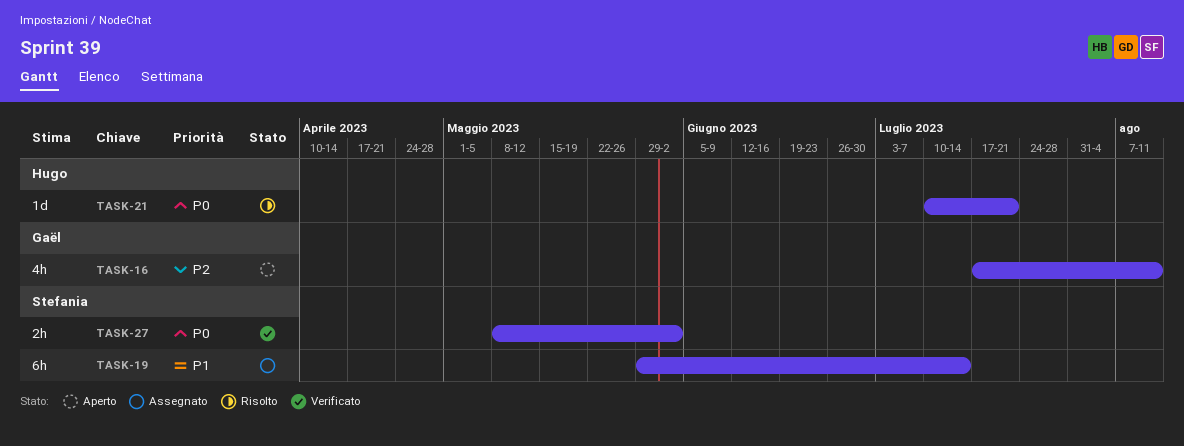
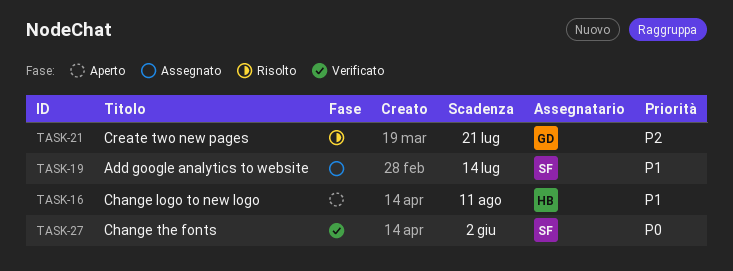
TASK-16, owner: Gaël -> Hugo
TASK-16, priority: P2 -> P1
TASK-21, owner: Hugo -> Gaël
TASK-21, priority: P0 -> P2

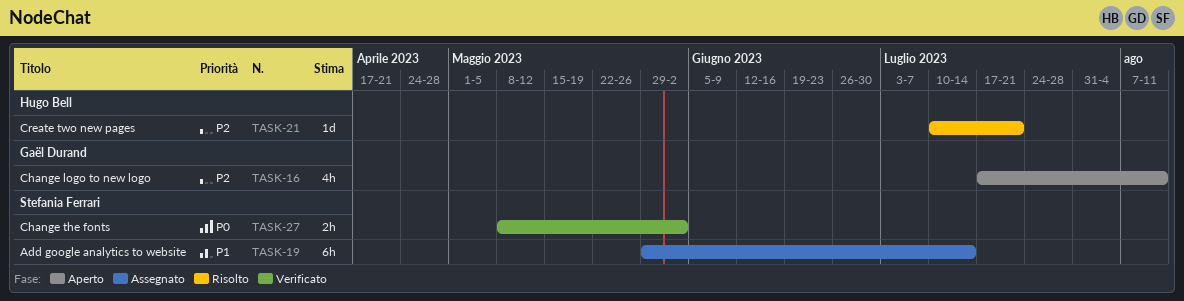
TASK-16, owner: Hugo Bell -> Gaël Durand
TASK-16, priority: P1 -> P2
TASK-21, owner: Gaël Durand -> Hugo Bell

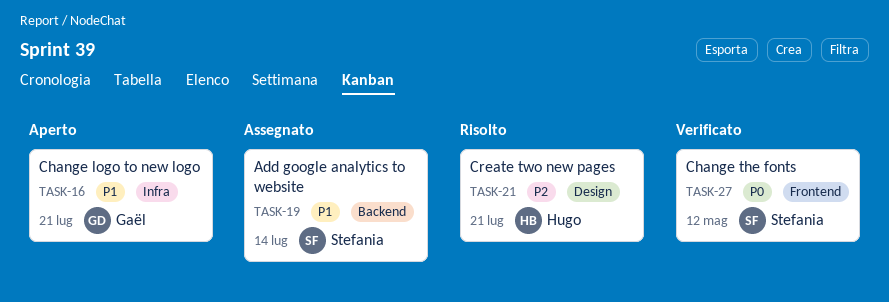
TASK-16, priority: P2 -> P1
TASK-16, due: Aug 11 -> Jul 21
TASK-27, due: Jun 2 -> May 12

